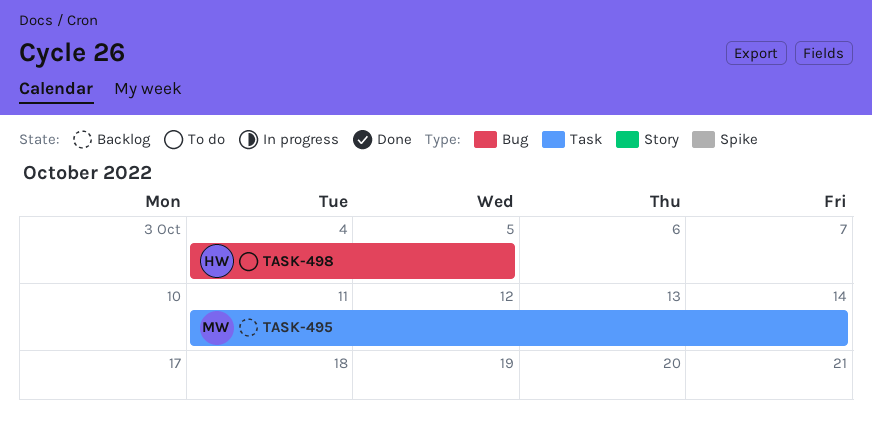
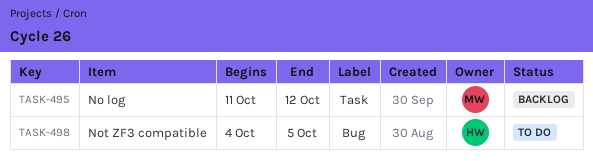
TASK-495, due: Oct 14 -> Oct 12

